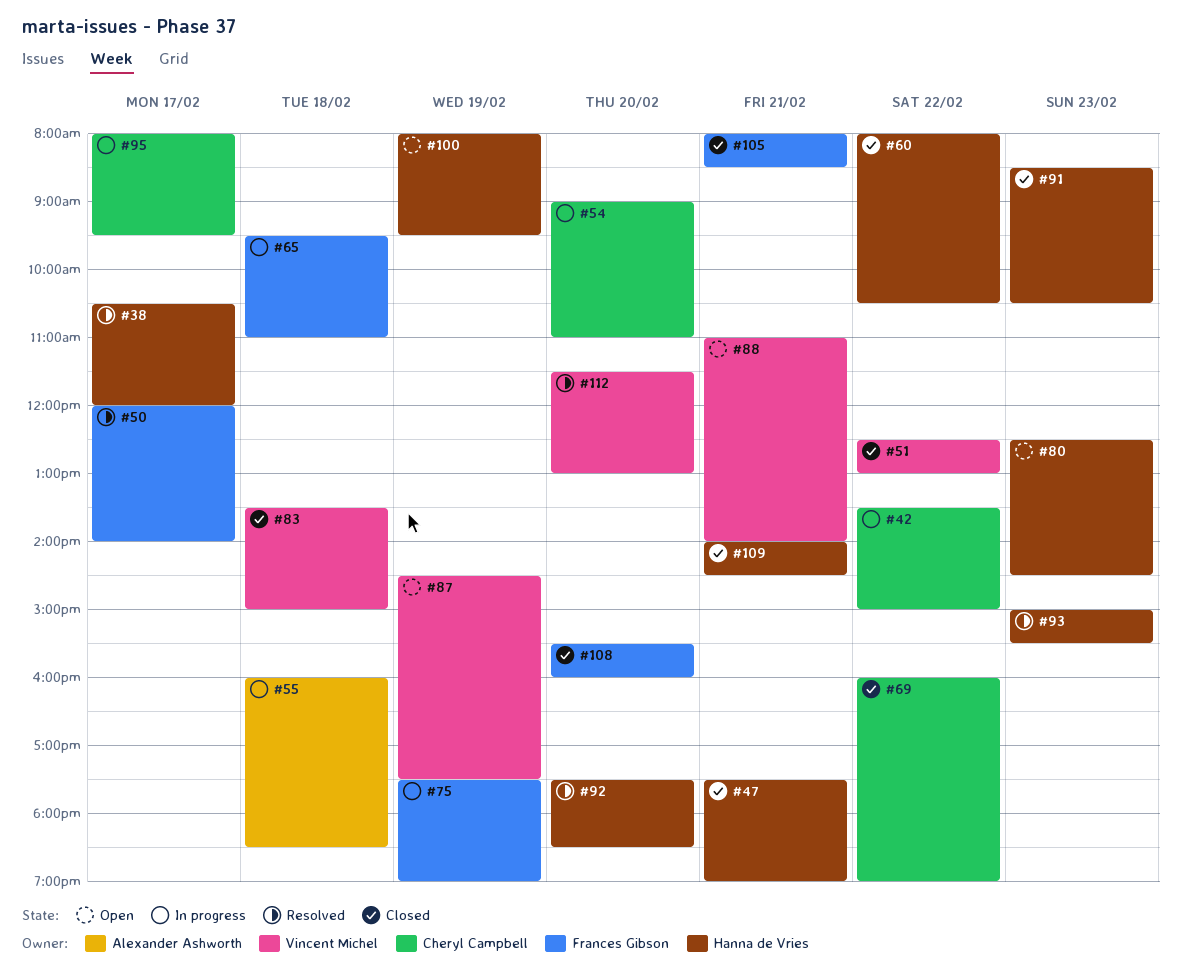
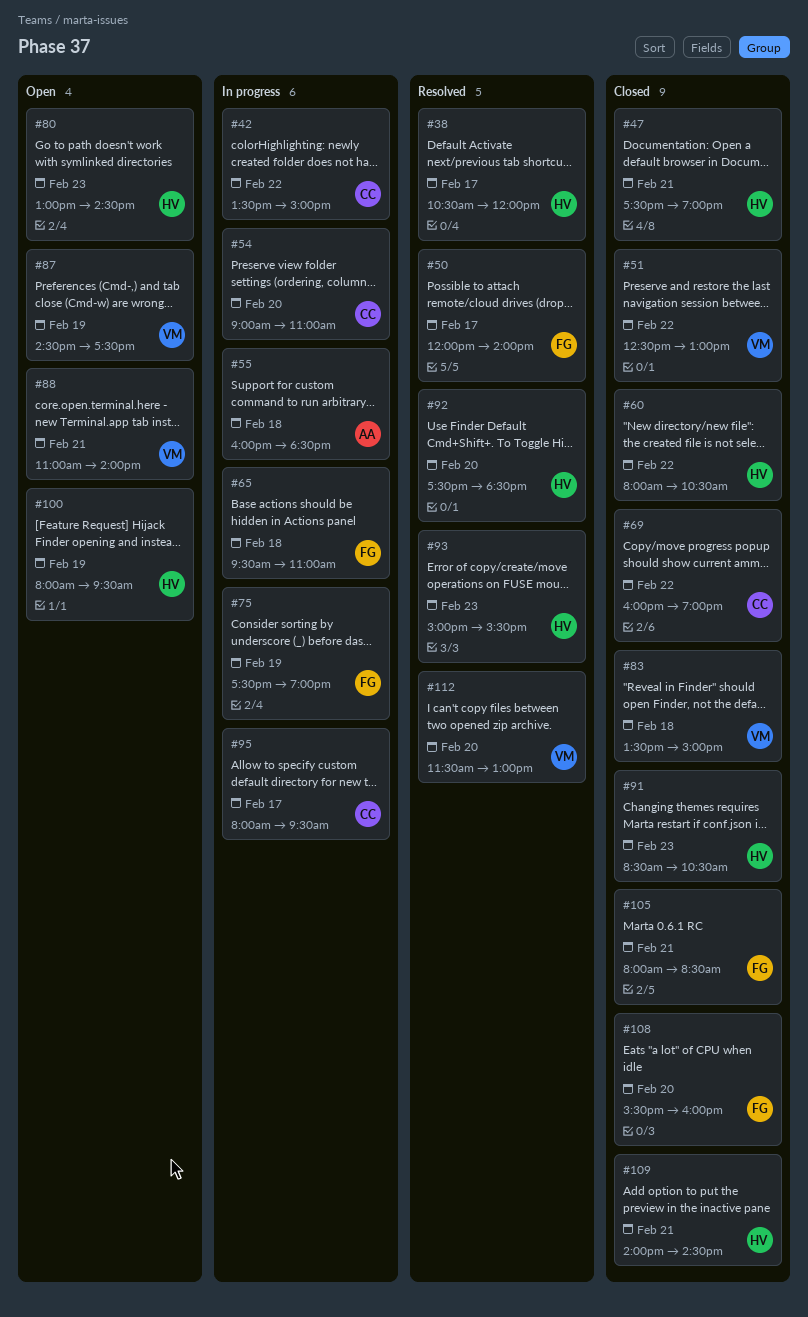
#80, begins: 12:30 -> 13:00

